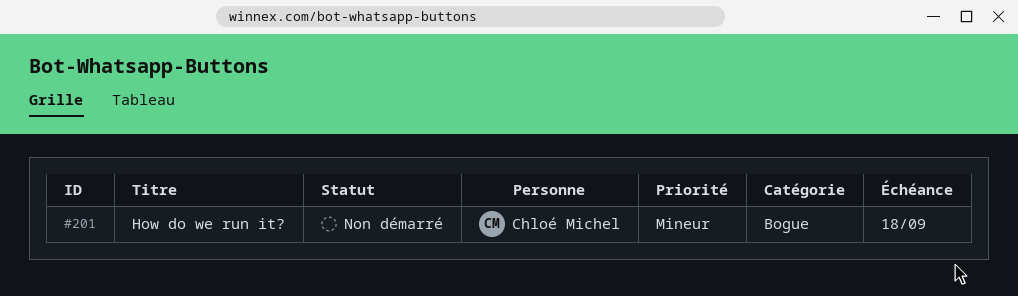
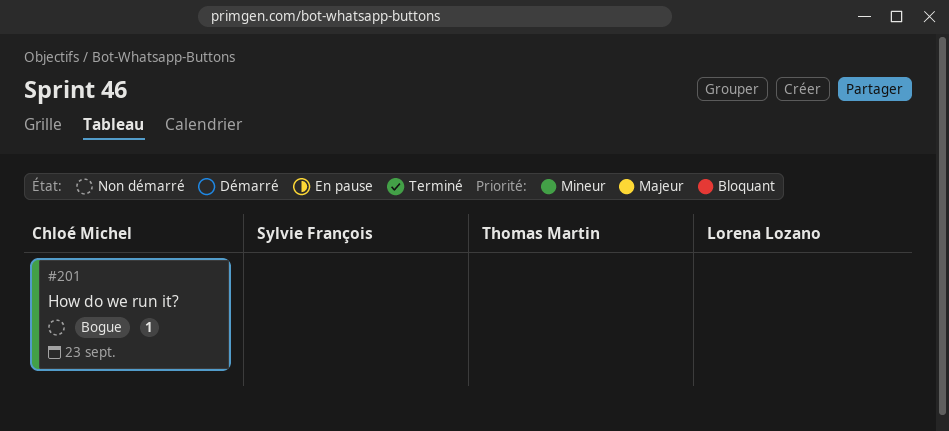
#201, due: Sep 18 -> Sep 23

